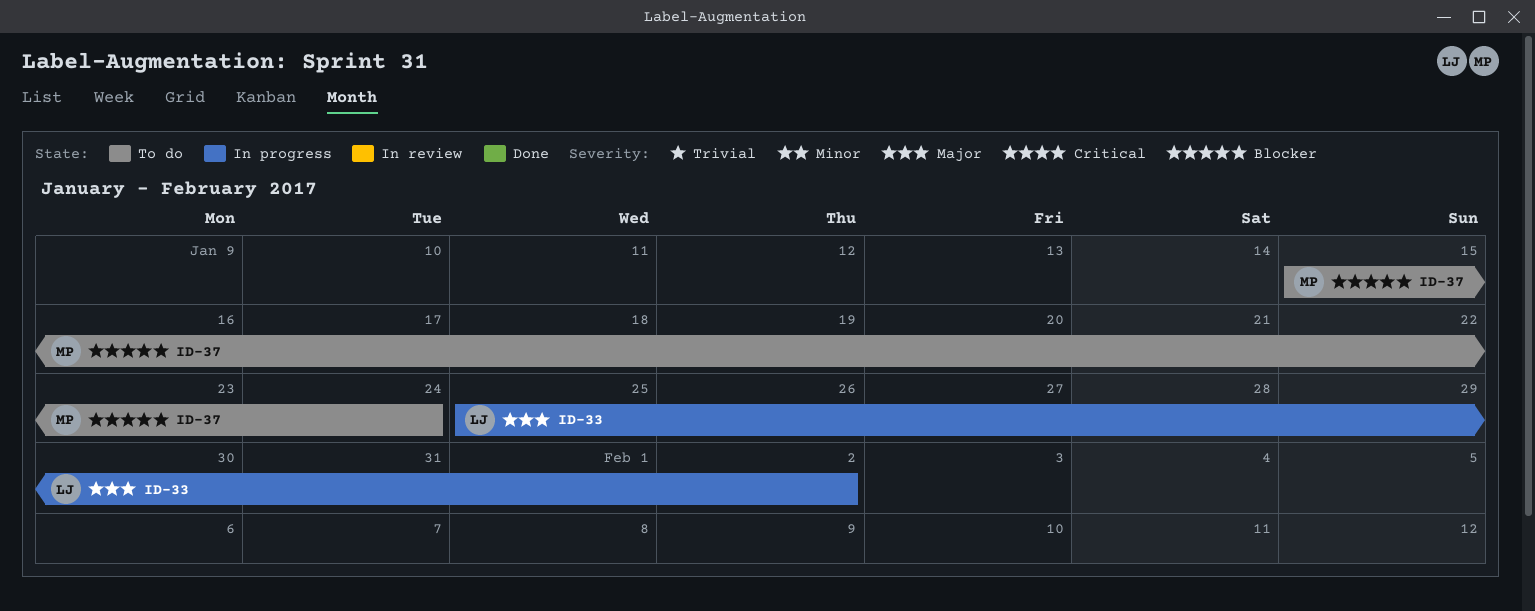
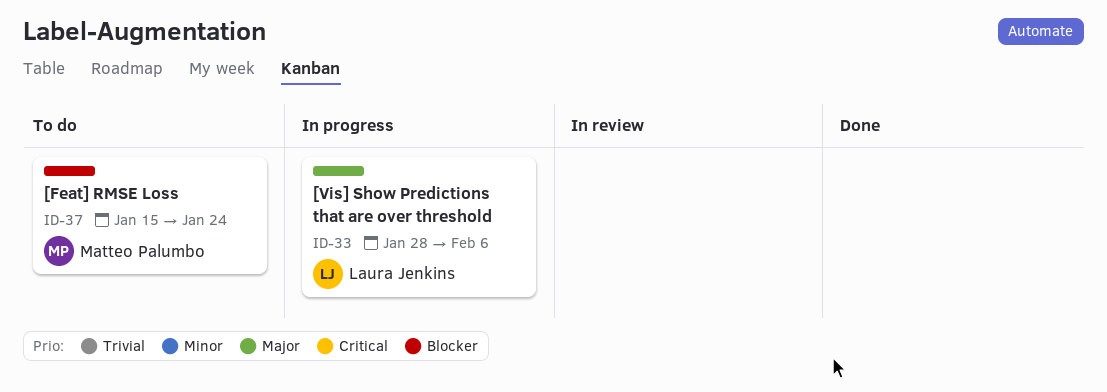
ID-33, start: Jan 25 -> Jan 28
ID-33, due: Feb 2 -> Feb 6

